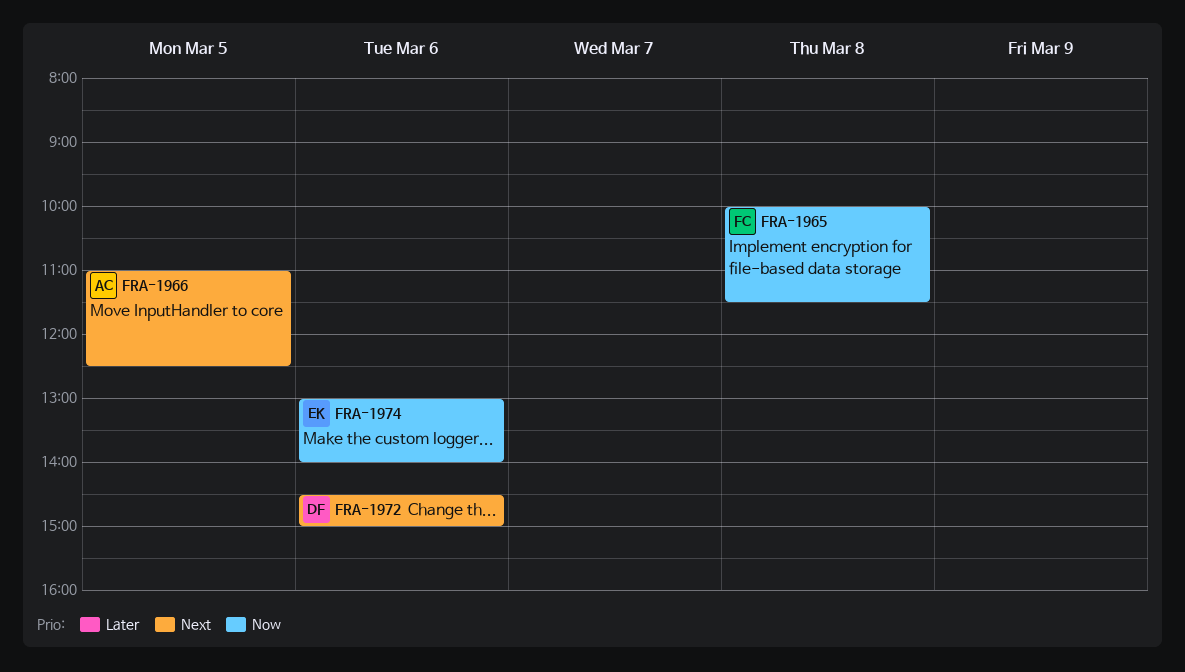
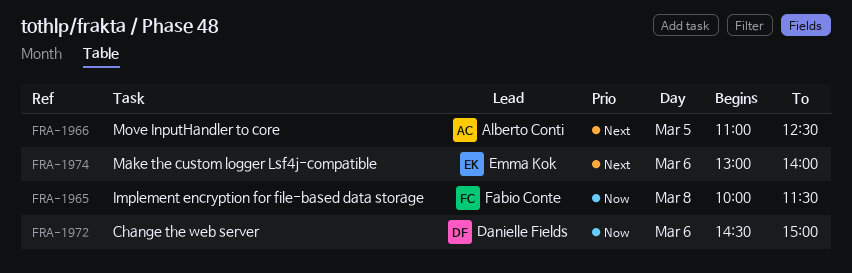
FRA-1972, priority: Next -> Now
FRA-1974, priority: Now -> Next

